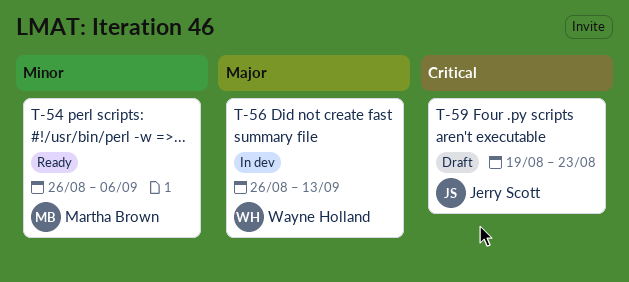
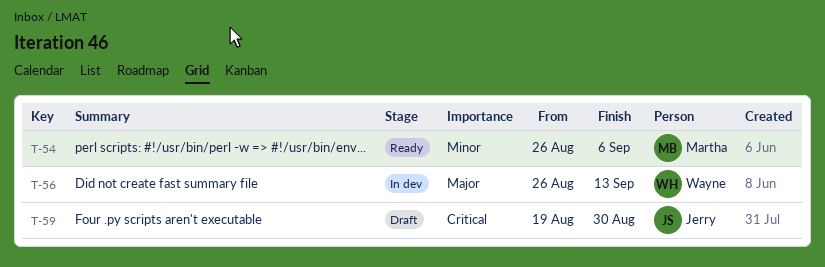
T-59, due: Aug 23 -> Aug 30

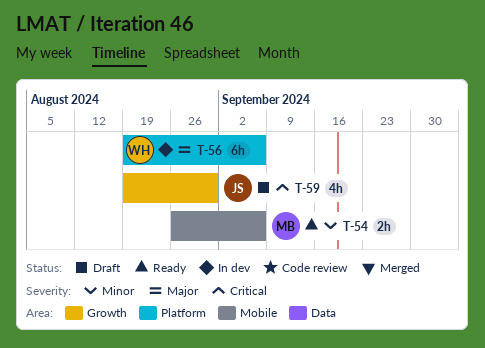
T-56, start: Aug 26 -> Aug 19
T-56, due: Sep 13 -> Sep 6

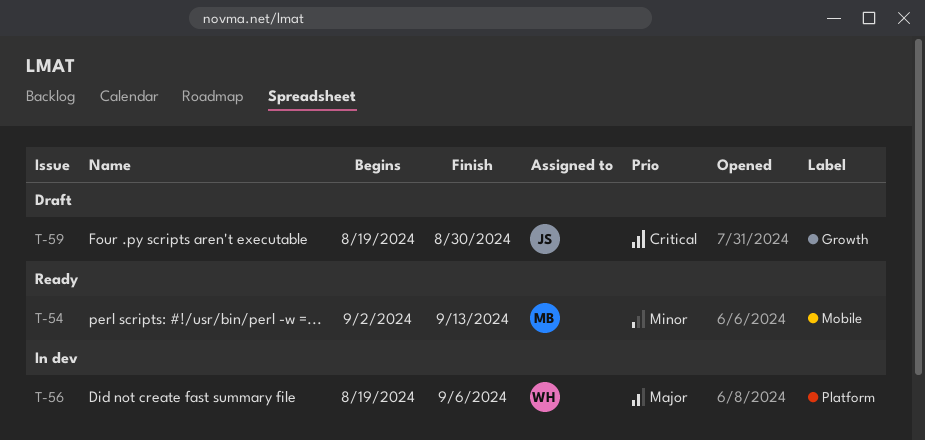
T-54, start: Aug 26 -> Sep 2
T-54, due: Sep 6 -> Sep 13

